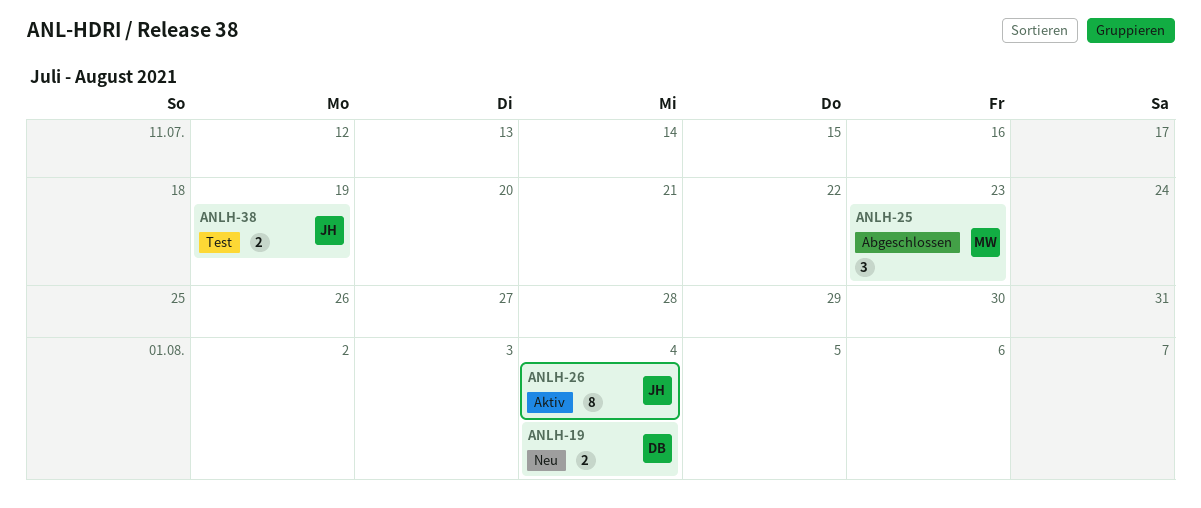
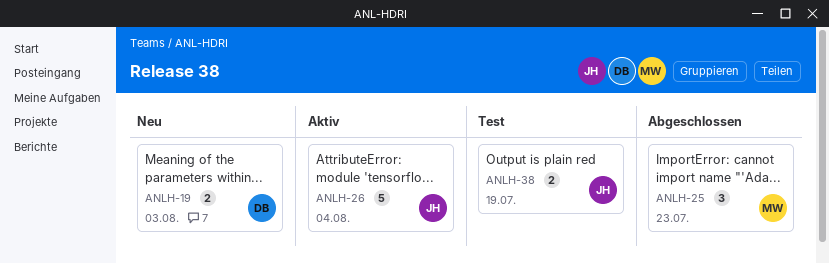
ANLH-19, due: Aug 4 -> Aug 3
ANLH-26, estimate: 8 -> 5

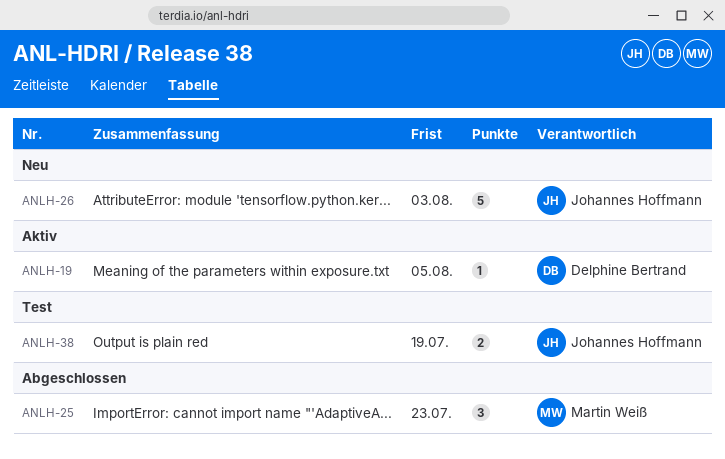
ANLH-19, status: Neu -> Aktiv
ANLH-19, estimate: 2 -> 1
ANLH-19, due: Aug 3 -> Aug 5
ANLH-26, status: Aktiv -> Neu
ANLH-26, due: Aug 4 -> Aug 3

